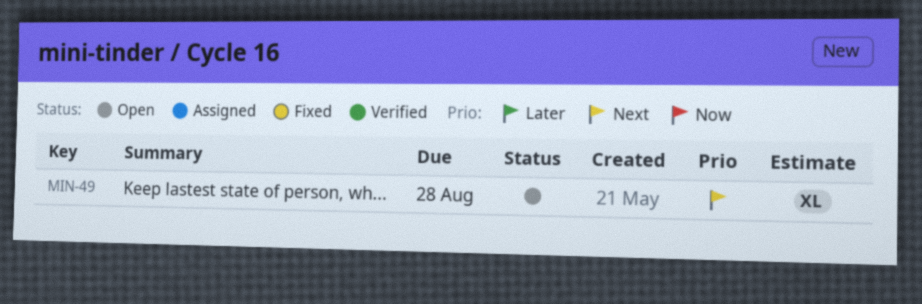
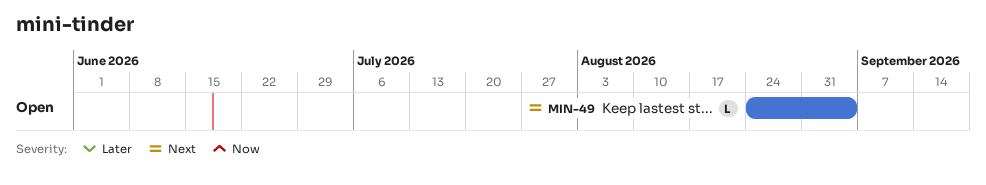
MIN-49, estimate: XL -> L
MIN-49, due: Aug 28 -> Sep 4

